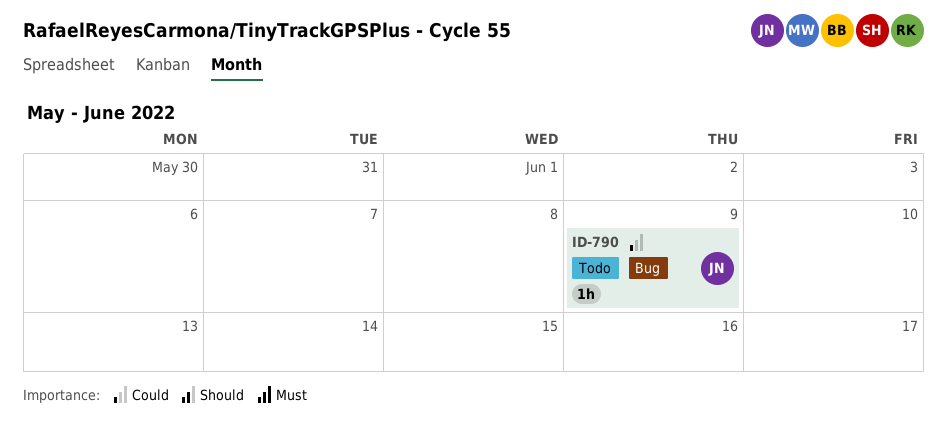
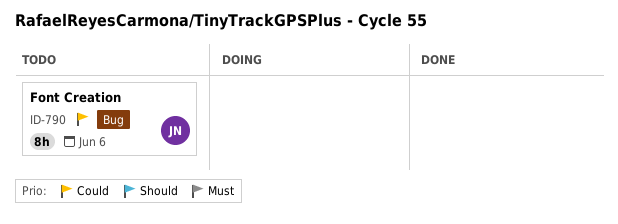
ID-790, estimate: 1h -> 8h
ID-790, due: Jun 9 -> Jun 6

